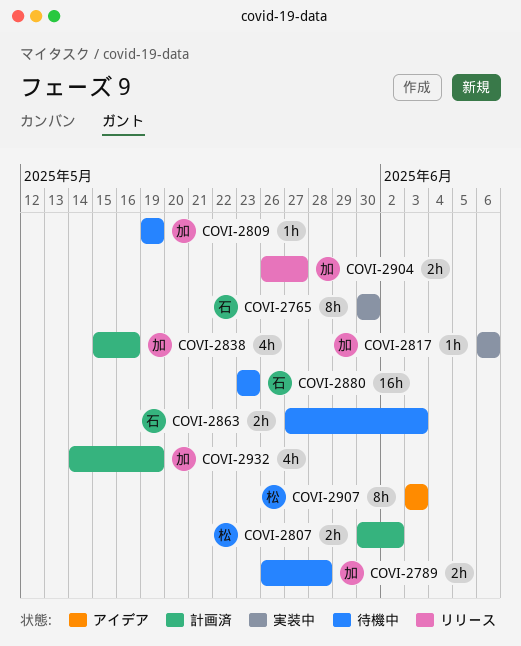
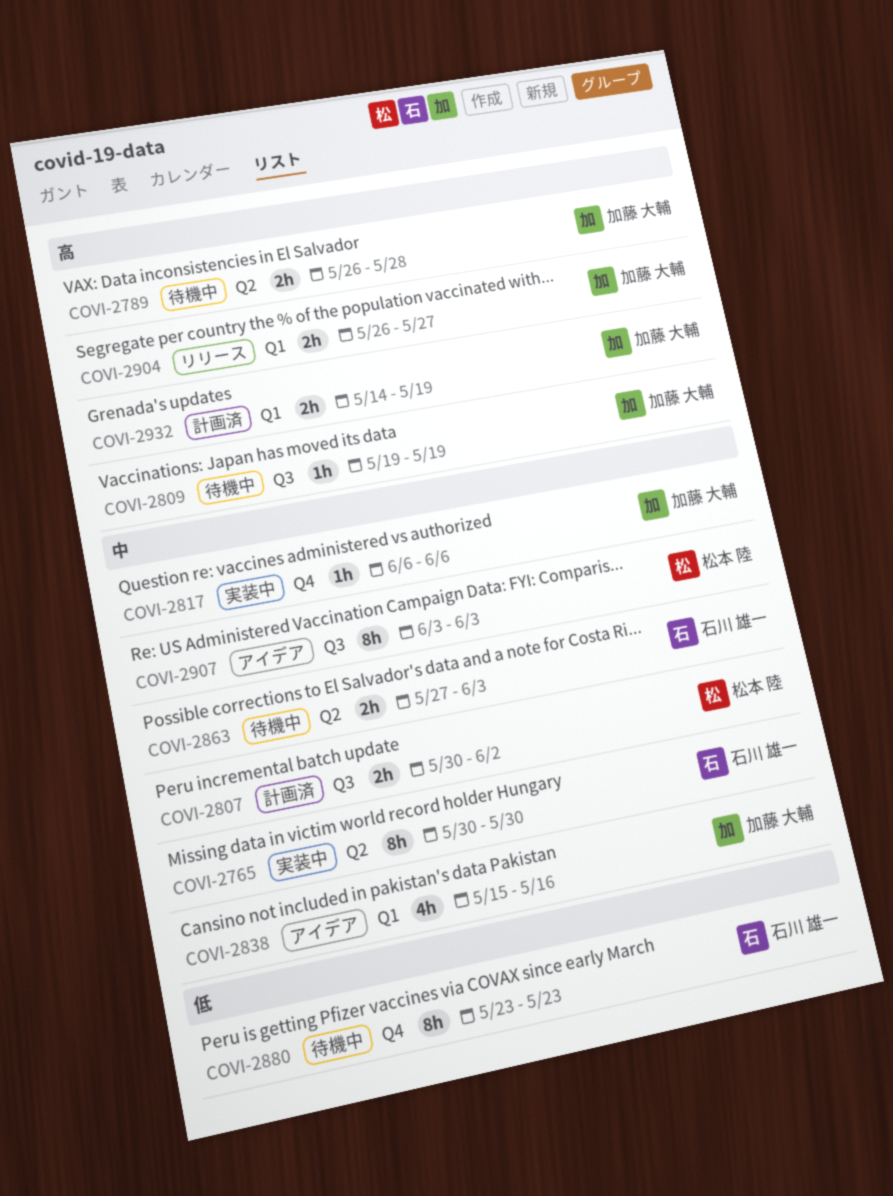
COVI-2838, status: 計画済 -> アイデア
COVI-2880, estimate: 16h -> 8h
COVI-2932, estimate: 4h -> 2h

